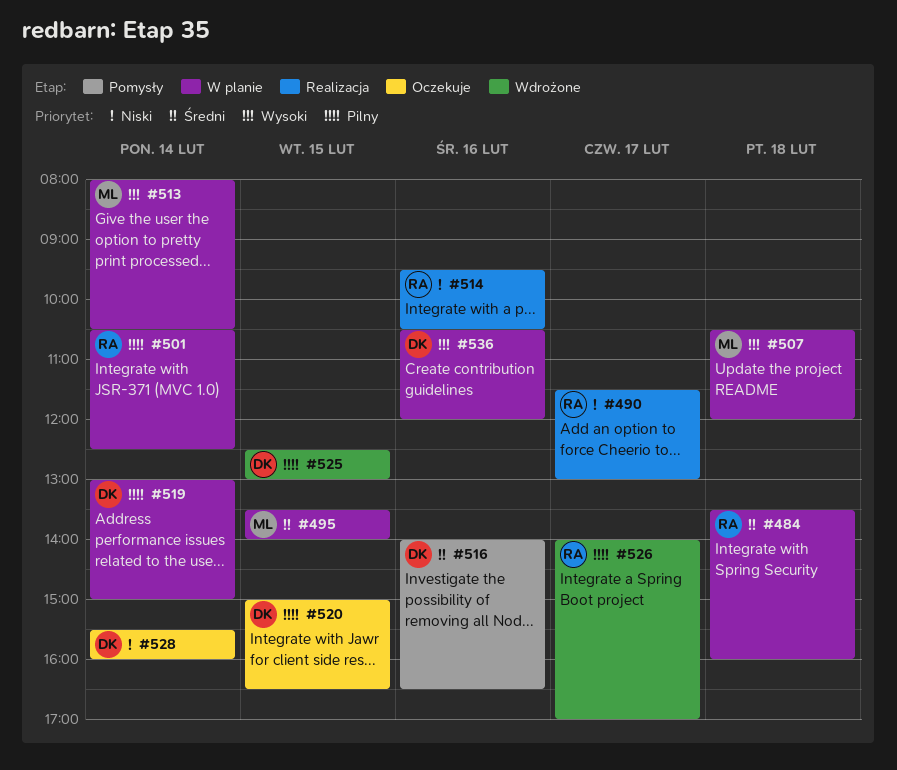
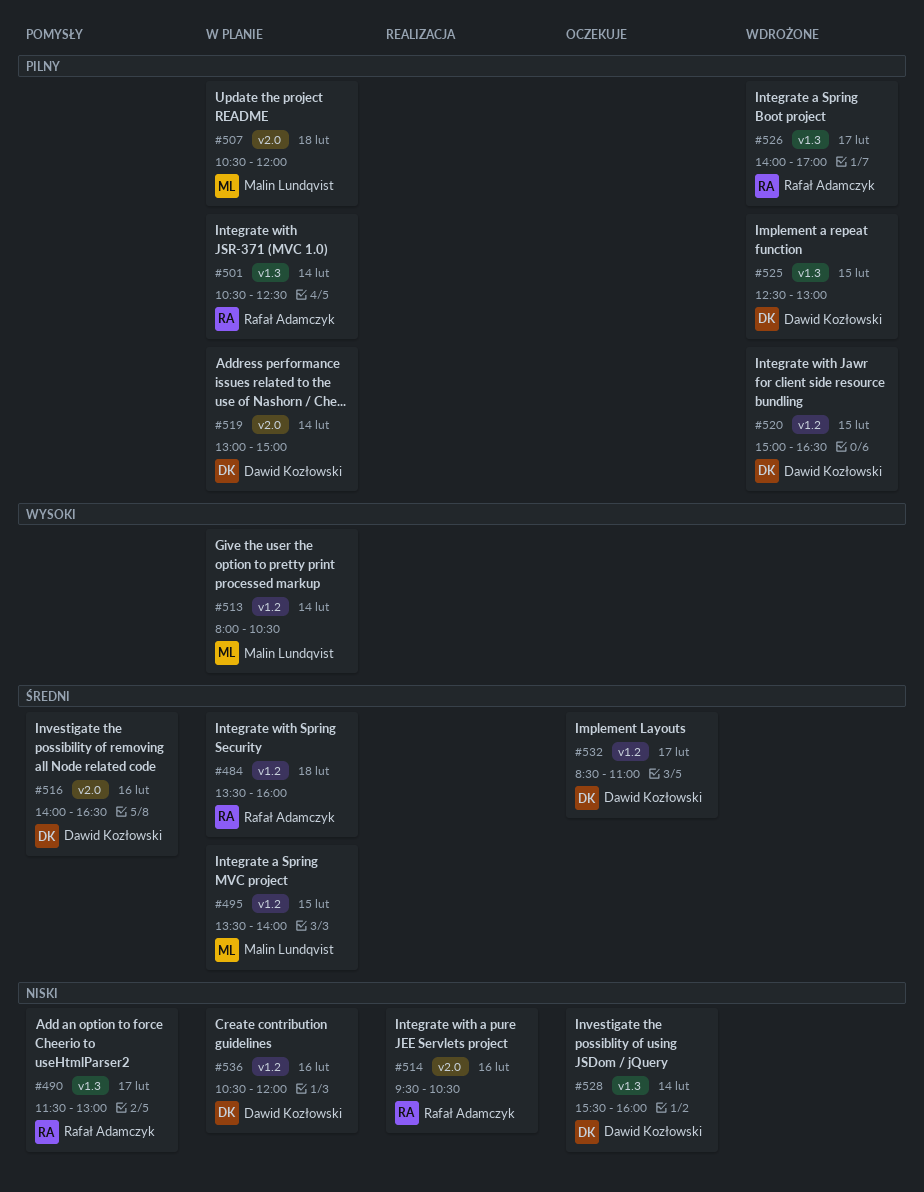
#490, status: Realizacja -> Pomysły
#507, priority: Wysoki -> Pilny
#520, status: Oczekuje -> Wdrożone
#532: none -> present
#536, priority: Wysoki -> Niski

